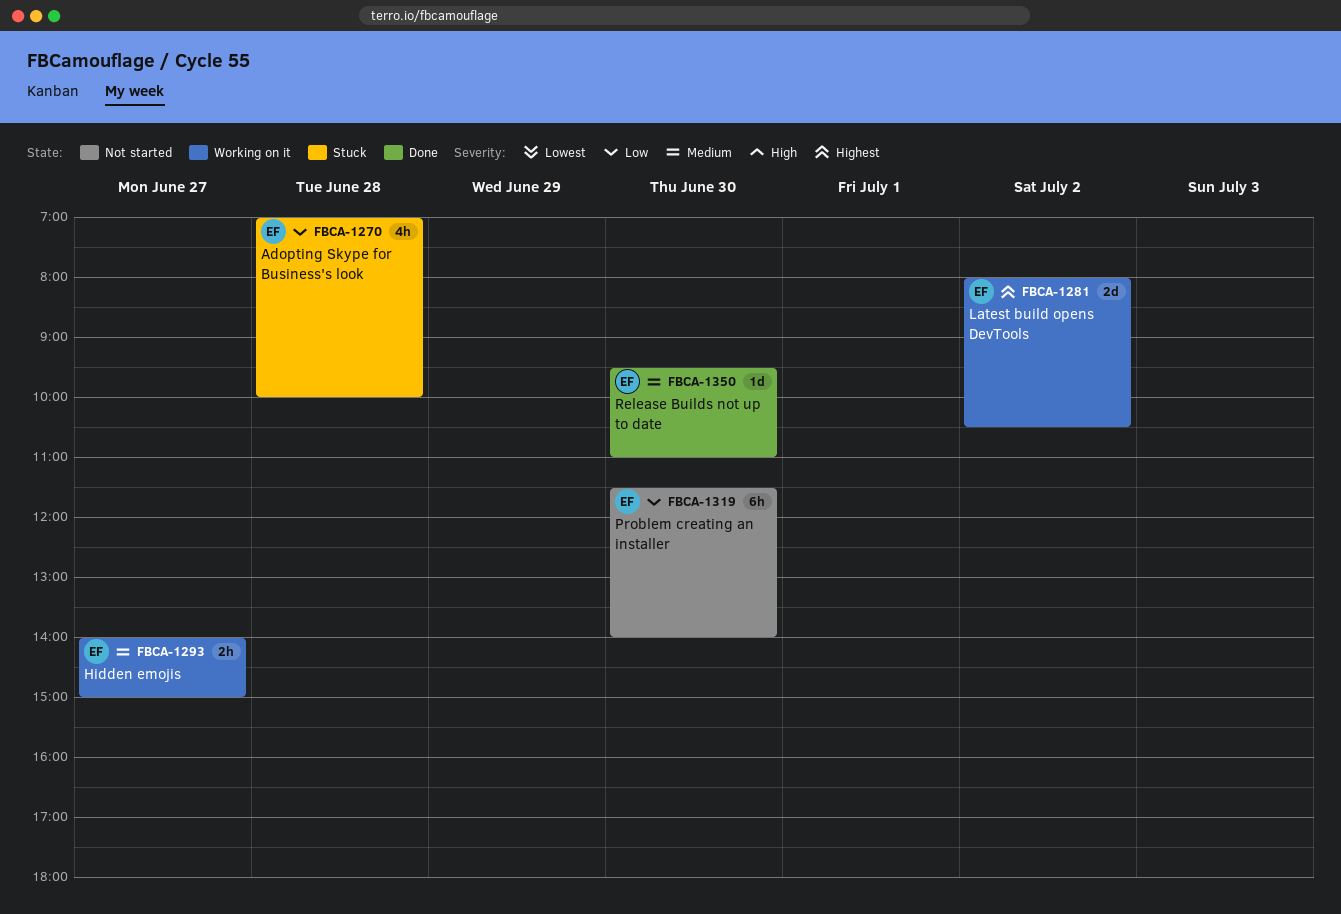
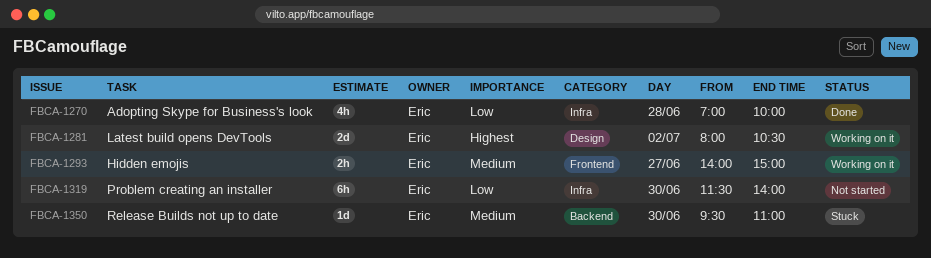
FBCA-1270, status: Stuck -> Done
FBCA-1350, status: Done -> Stuck

